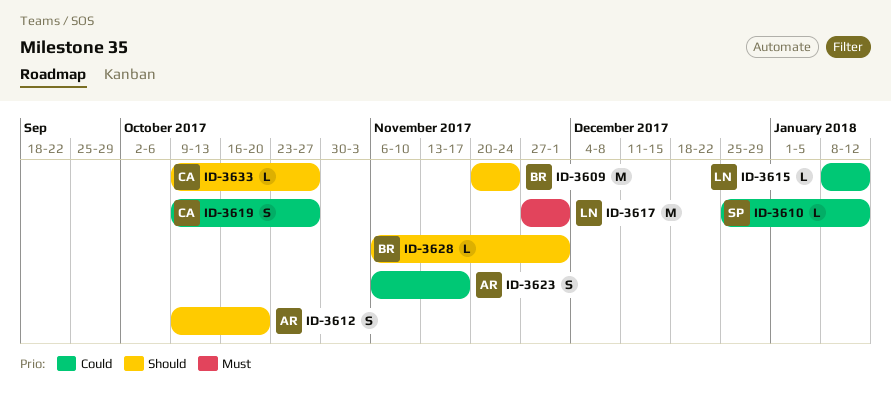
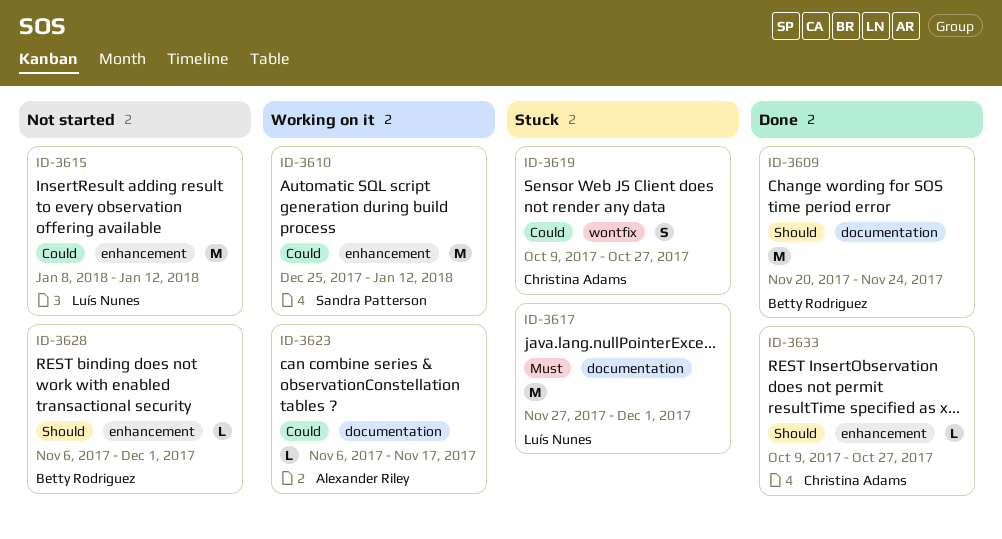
ID-3610, estimate: L -> M
ID-3612: present -> none
ID-3615, estimate: L -> M
ID-3623, estimate: S -> L

